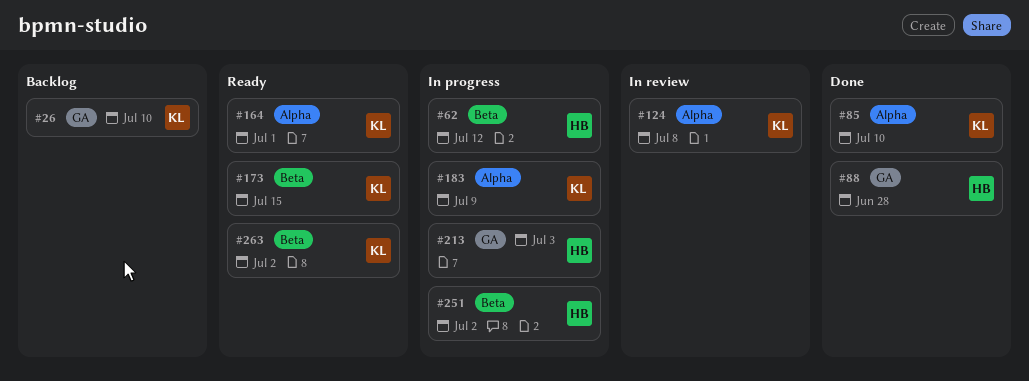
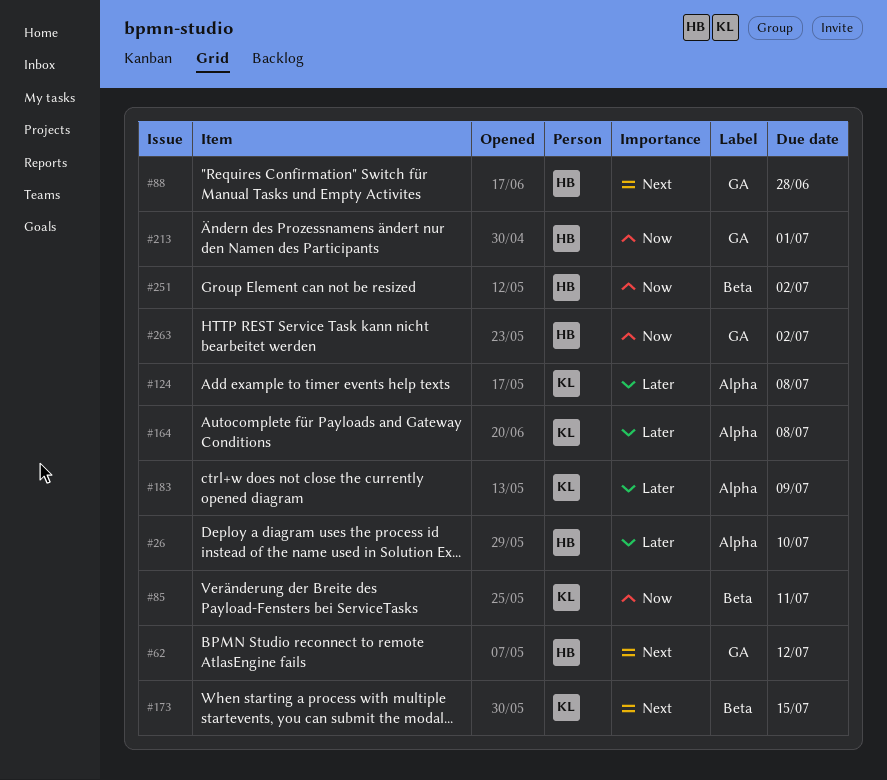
#26, owner: KL -> HB
#26, label: GA -> Alpha
#62, label: Beta -> GA
#85, label: Alpha -> Beta
#85, due: Jul 10 -> Jul 11
#164, due: Jul 1 -> Jul 8
#213, due: Jul 3 -> Jul 1
#263, owner: KL -> HB
#263, label: Beta -> GA

